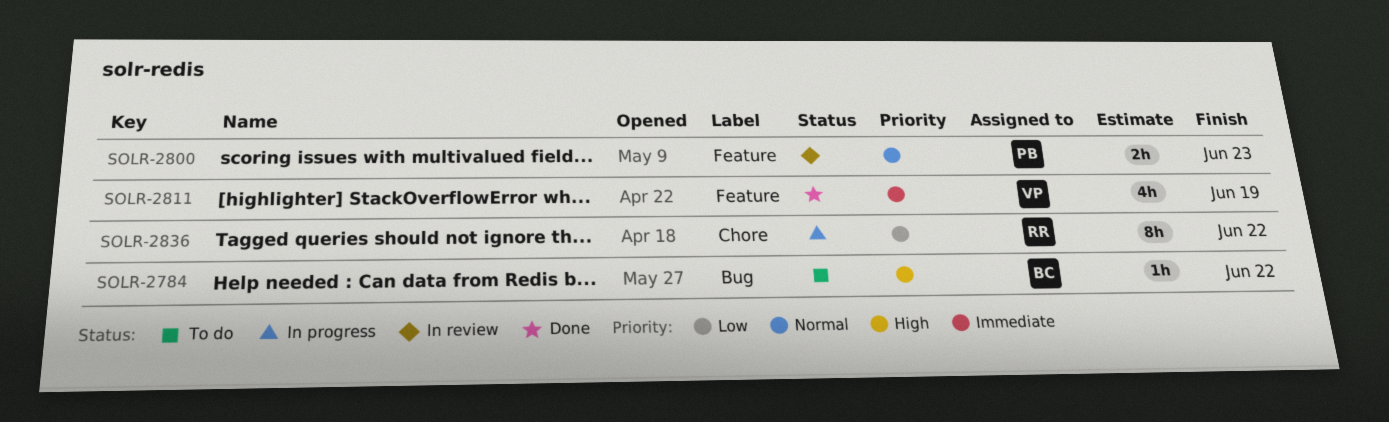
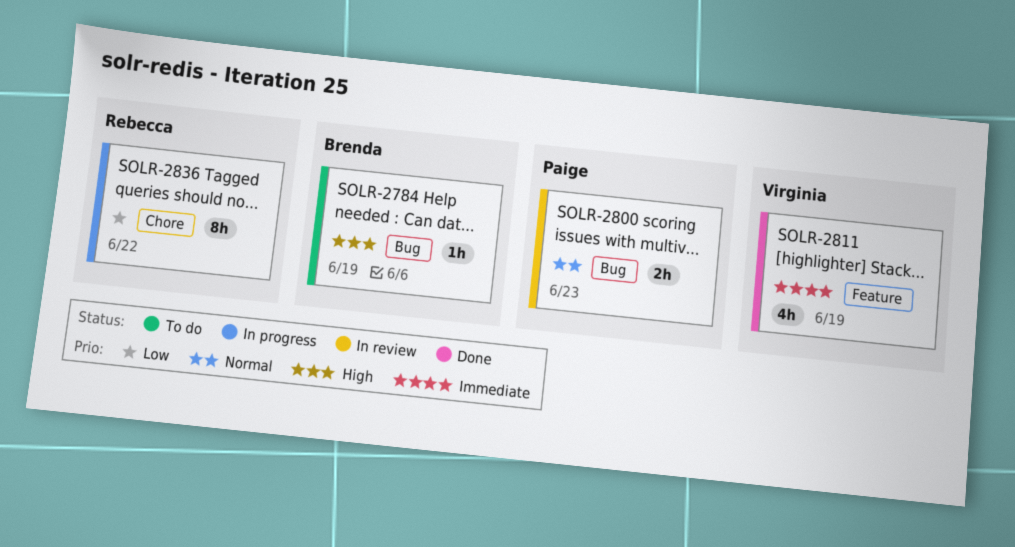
SOLR-2784, due: Jun 22 -> Jun 19
SOLR-2800, label: Feature -> Bug

